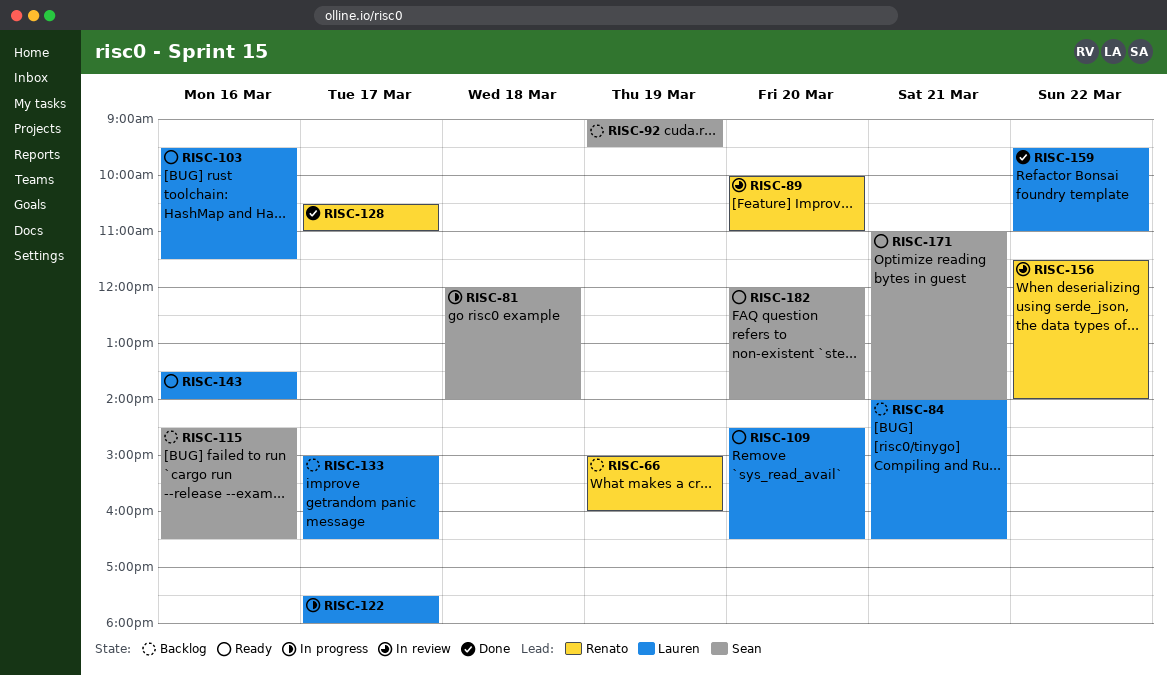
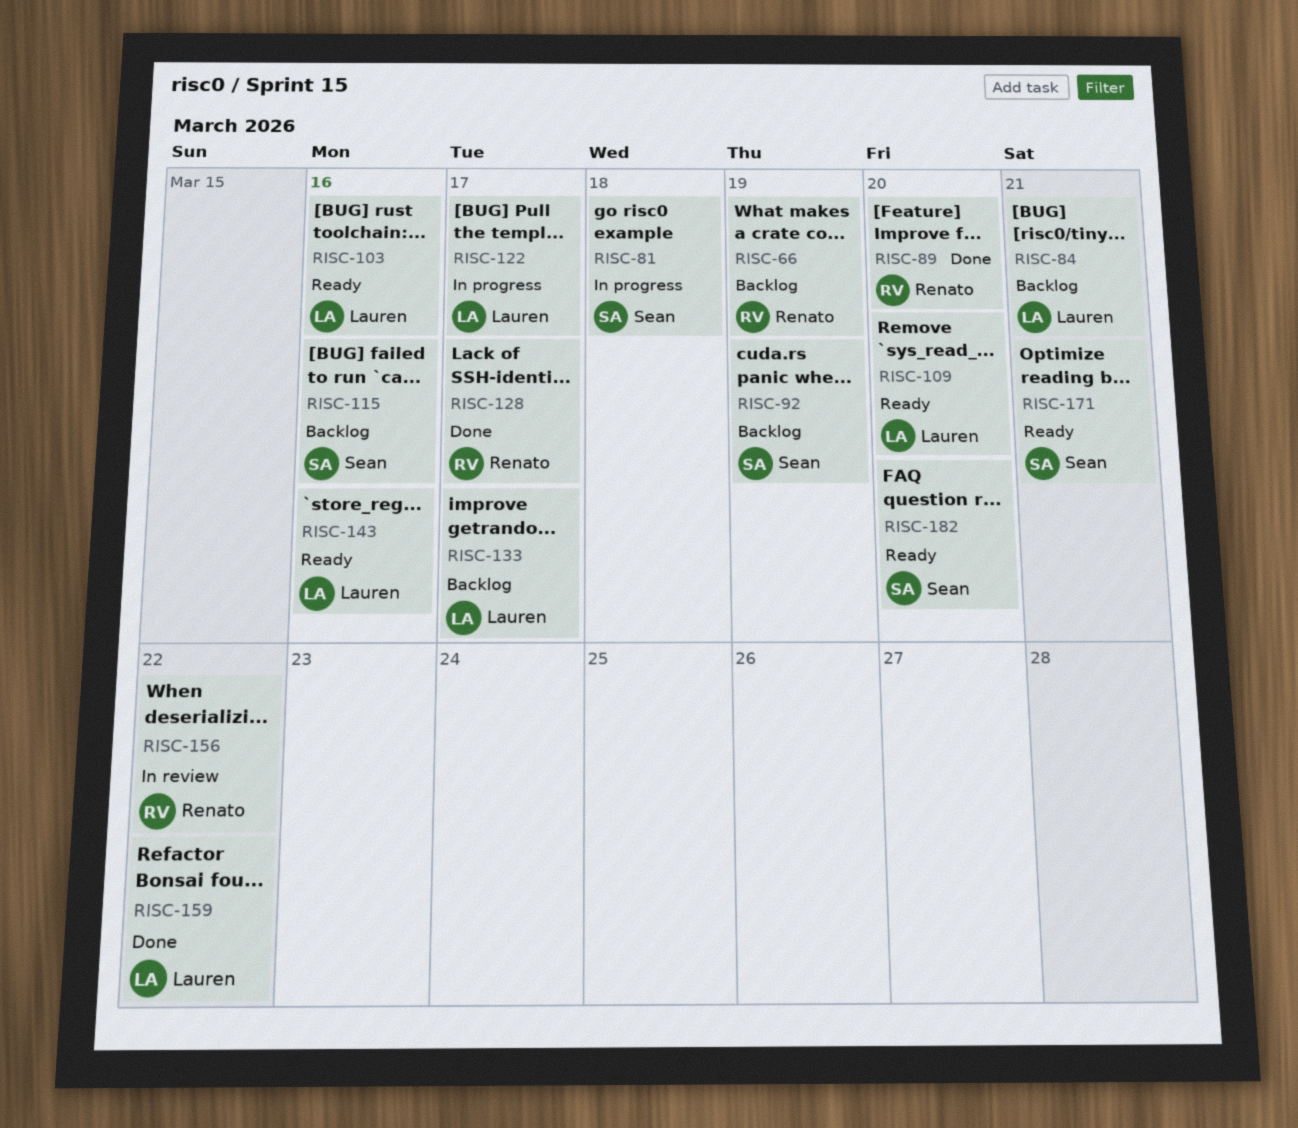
RISC-89, status: In review -> Done

